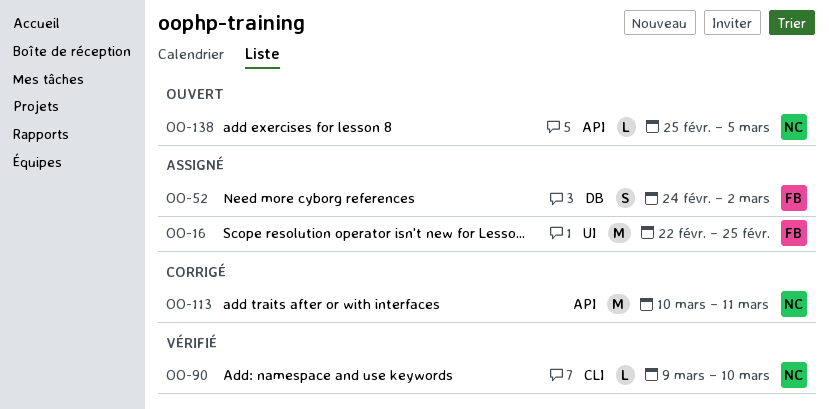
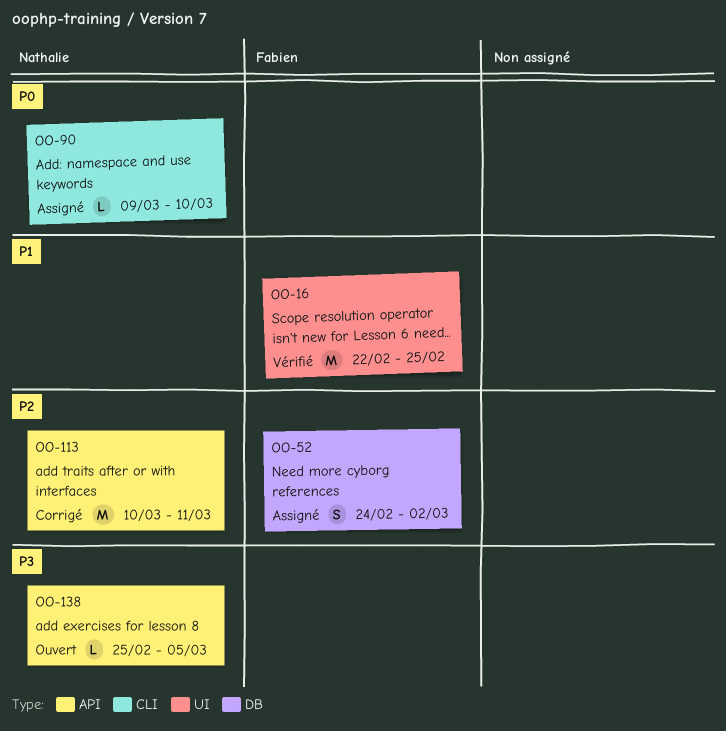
OO-16, status: Assigné -> Vérifié
OO-90, status: Vérifié -> Assigné

